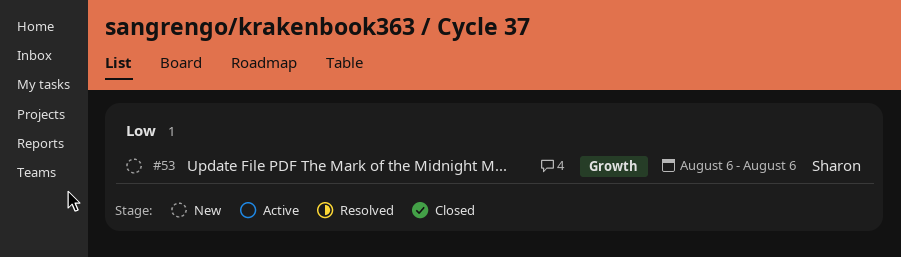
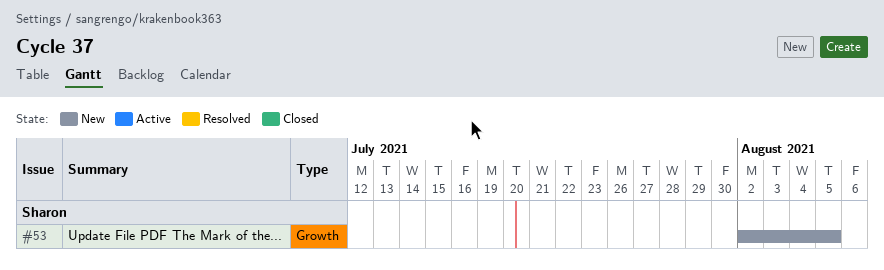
#53, start: Aug 6 -> Aug 2
#53, due: Aug 6 -> Aug 5

